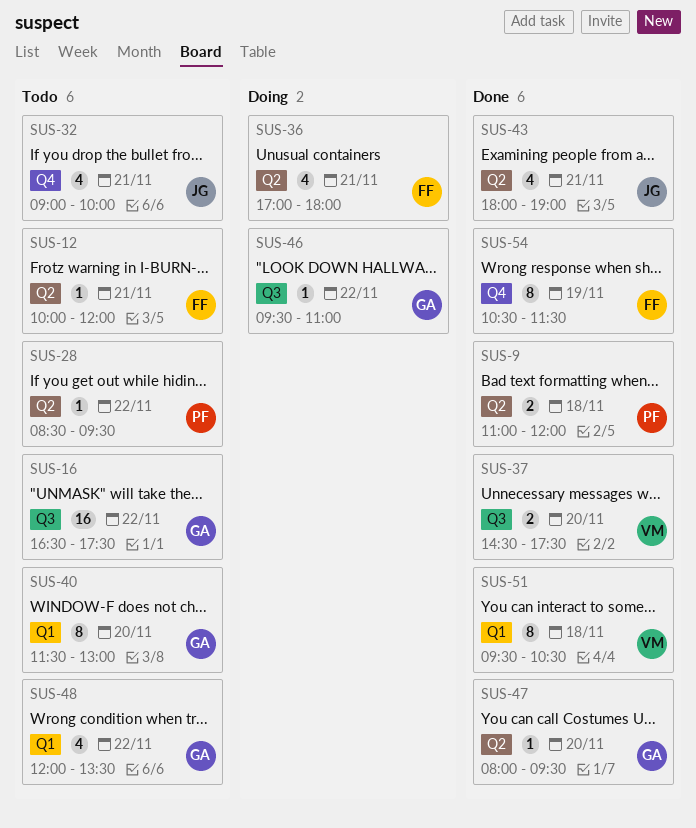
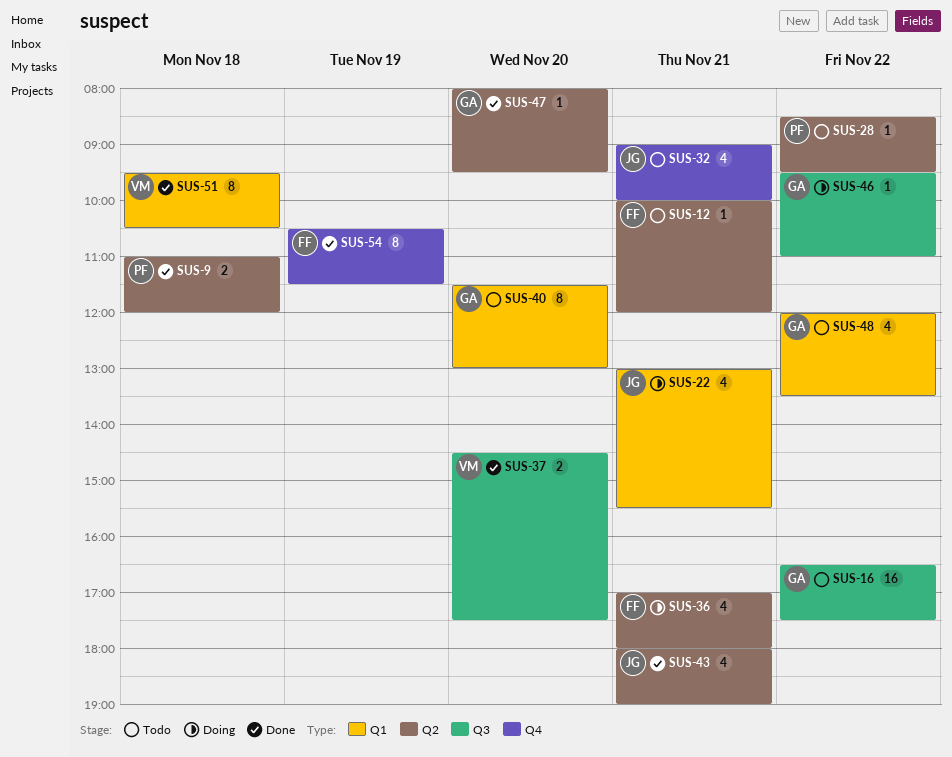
SUS-22: none -> present

